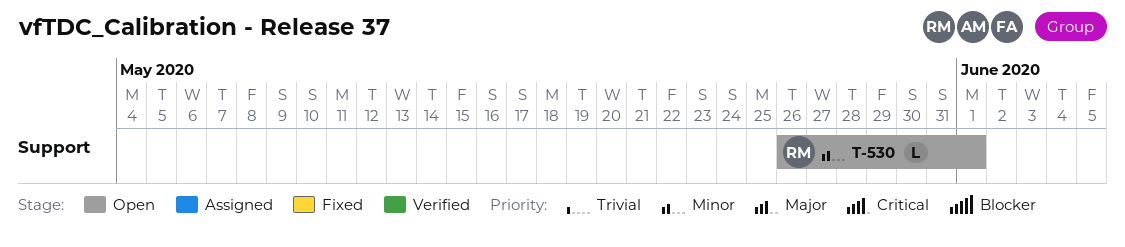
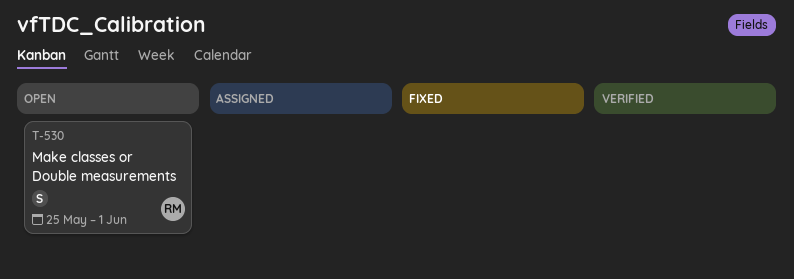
T-530, estimate: L -> S
T-530, start: May 26 -> May 25

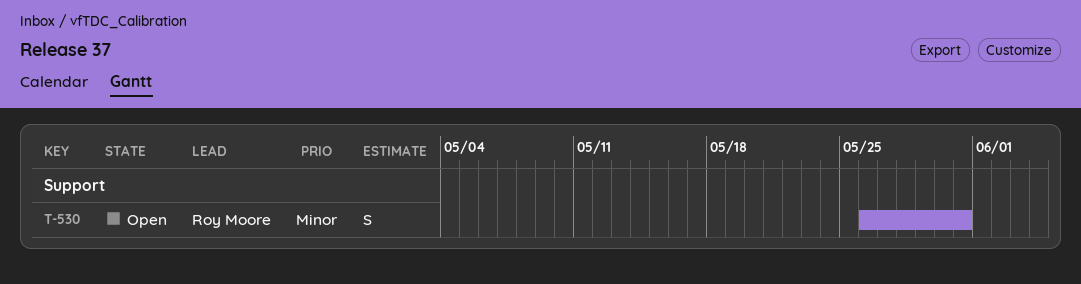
T-530, start: May 25 -> May 26
T-530, due: Jun 1 -> May 31

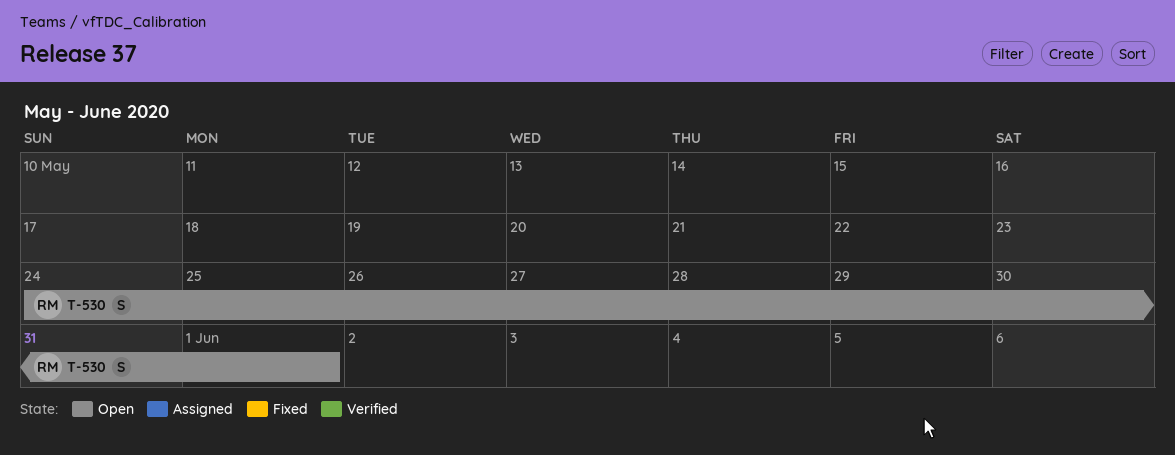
T-530, start: May 26 -> May 24
T-530, due: May 31 -> Jun 1

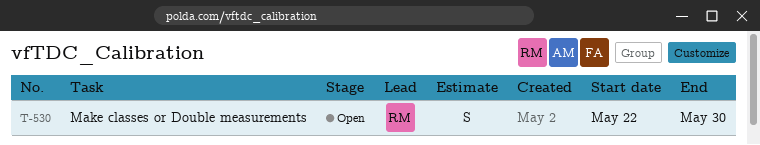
T-530, start: May 24 -> May 22
T-530, due: Jun 1 -> May 30

